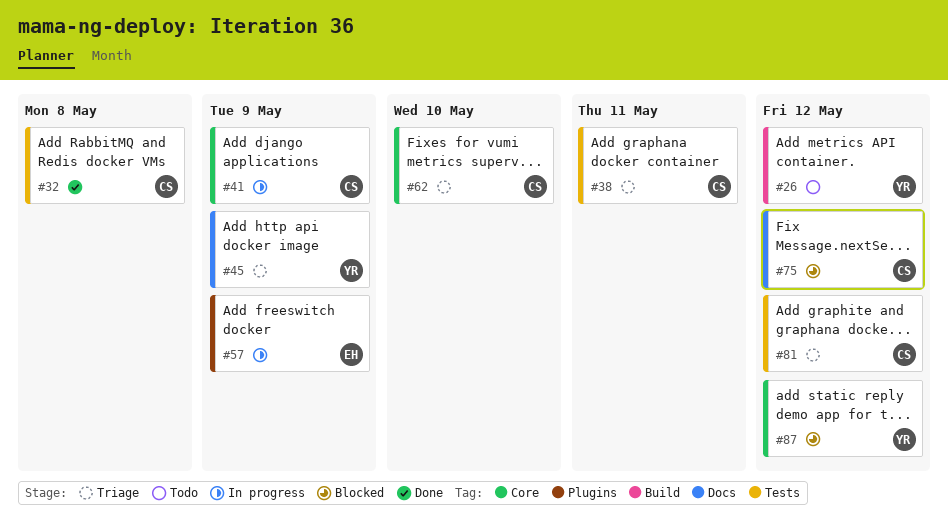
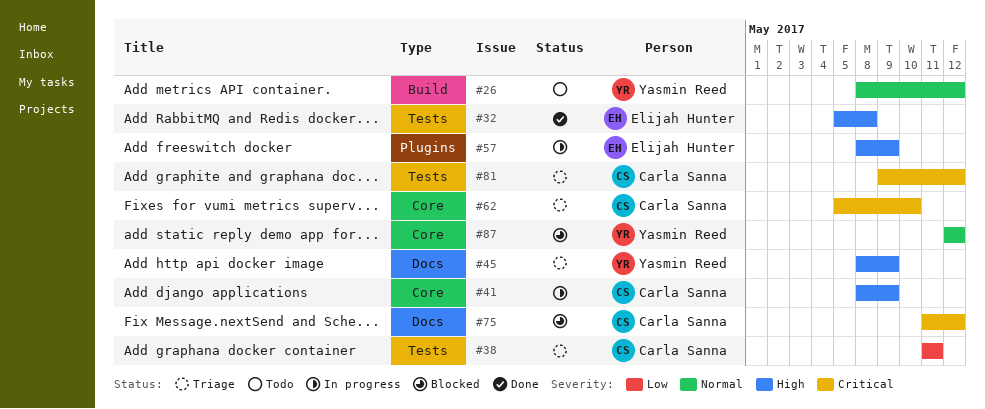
#32, owner: Carla Sanna -> Elijah Hunter

